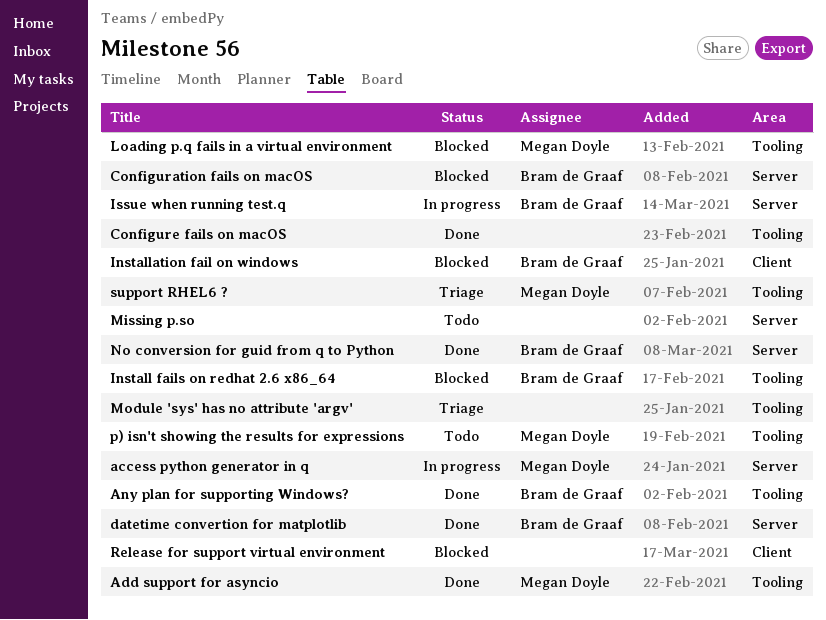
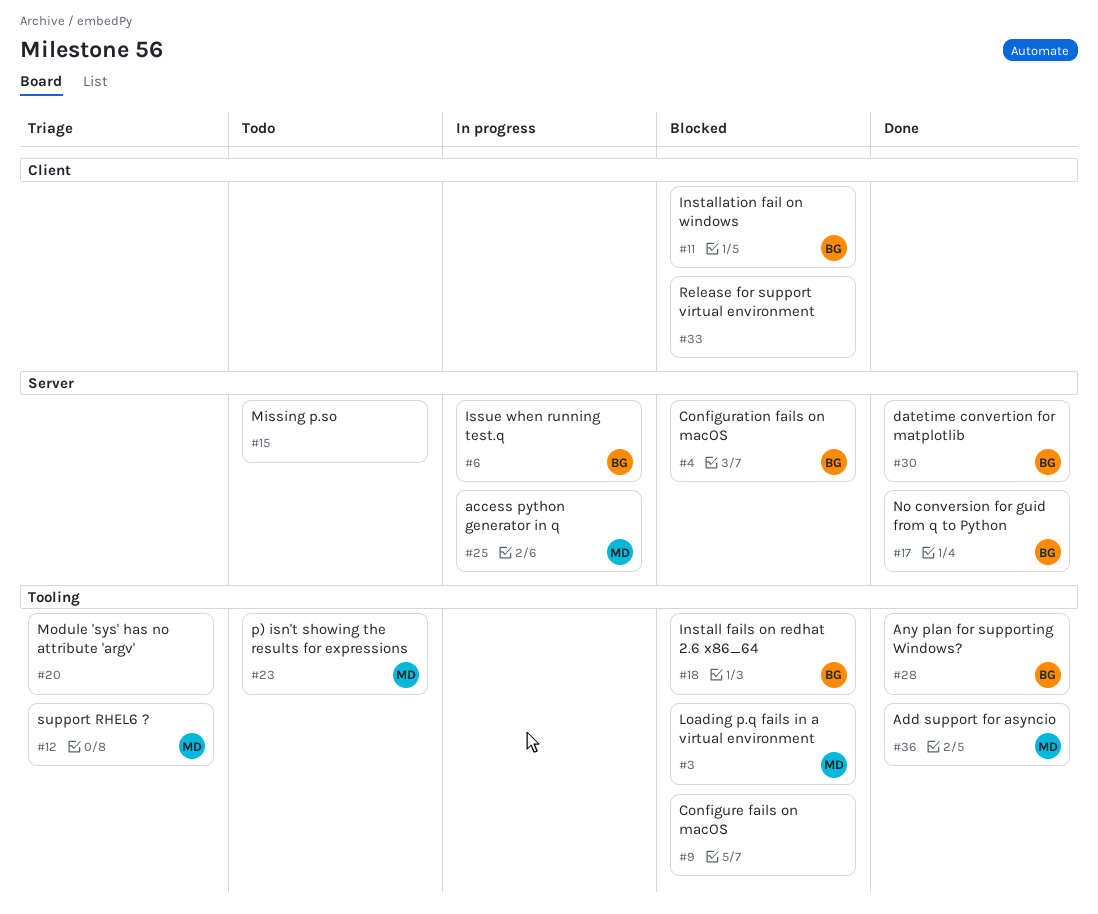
Configure fails on macOS, status: Done -> Blocked

